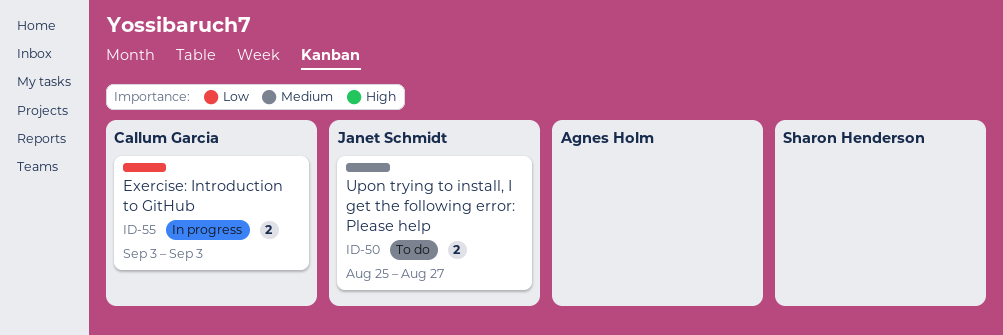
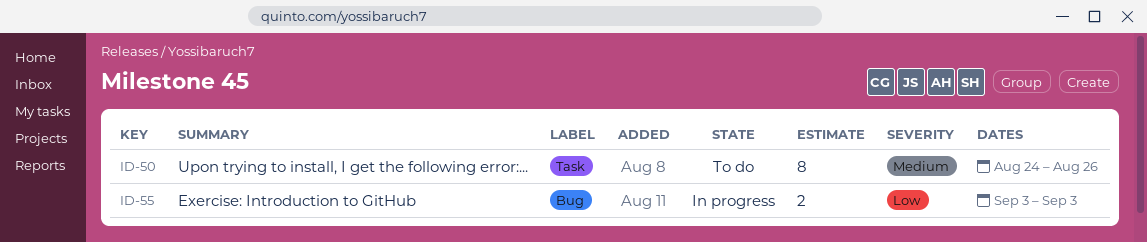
ID-50, estimate: 2 -> 8
ID-50, start: Aug 25 -> Aug 24
ID-50, due: Aug 27 -> Aug 26

